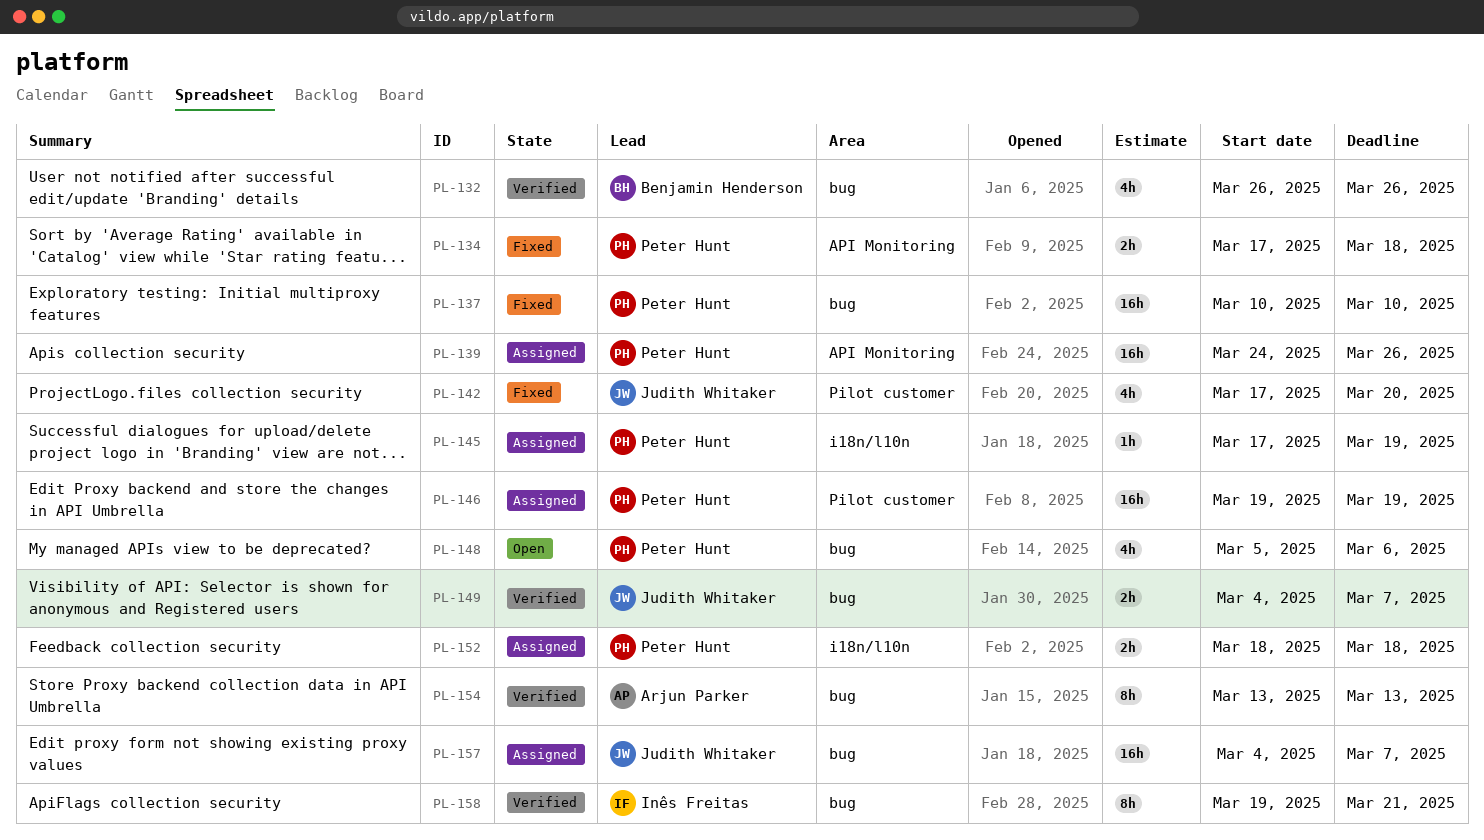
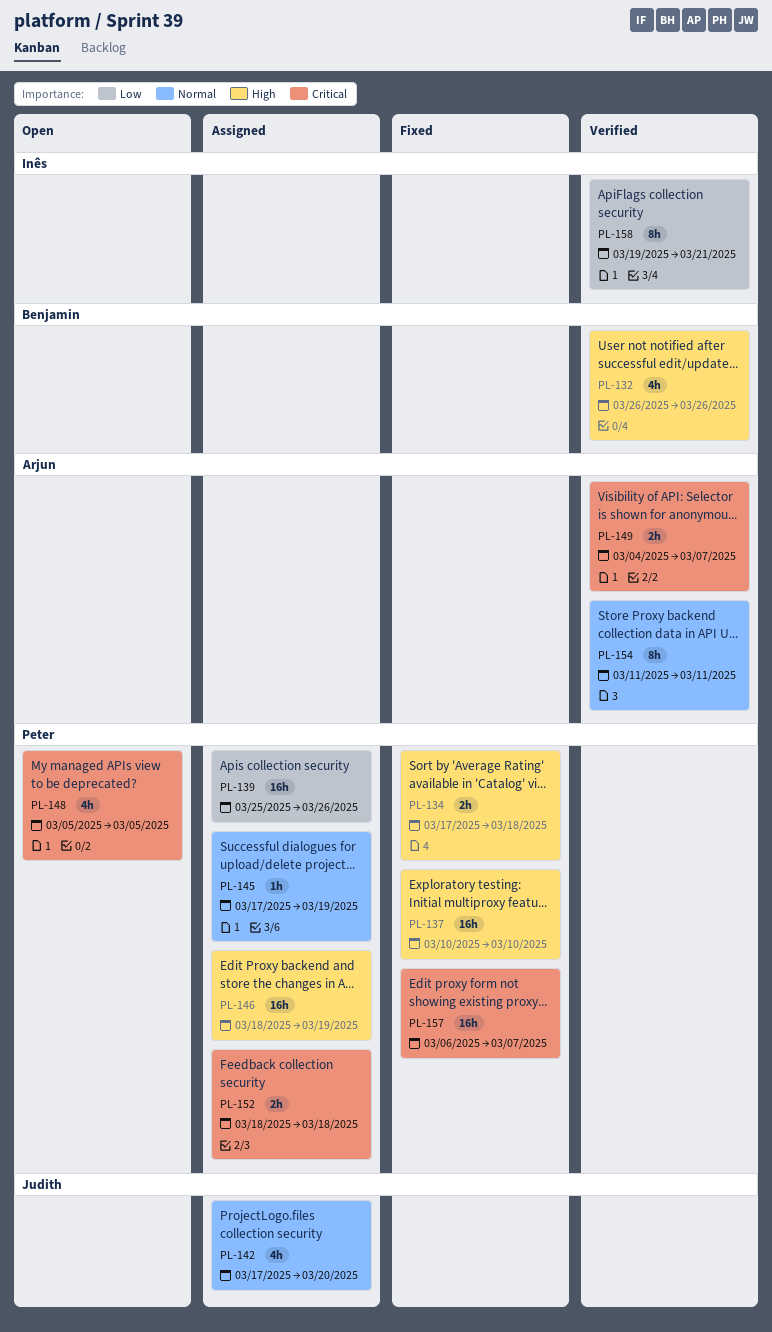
PL-139, start: Mar 24 -> Mar 25
PL-142, status: Fixed -> Assigned
PL-146, start: Mar 19 -> Mar 18
PL-148, due: Mar 6 -> Mar 5
PL-149, owner: Judith Whitaker -> Arjun Parker
PL-154, start: Mar 13 -> Mar 11
PL-154, due: Mar 13 -> Mar 11
PL-157, status: Assigned -> Fixed
PL-157, owner: Judith Whitaker -> Peter Hunt
PL-157, start: Mar 4 -> Mar 6

